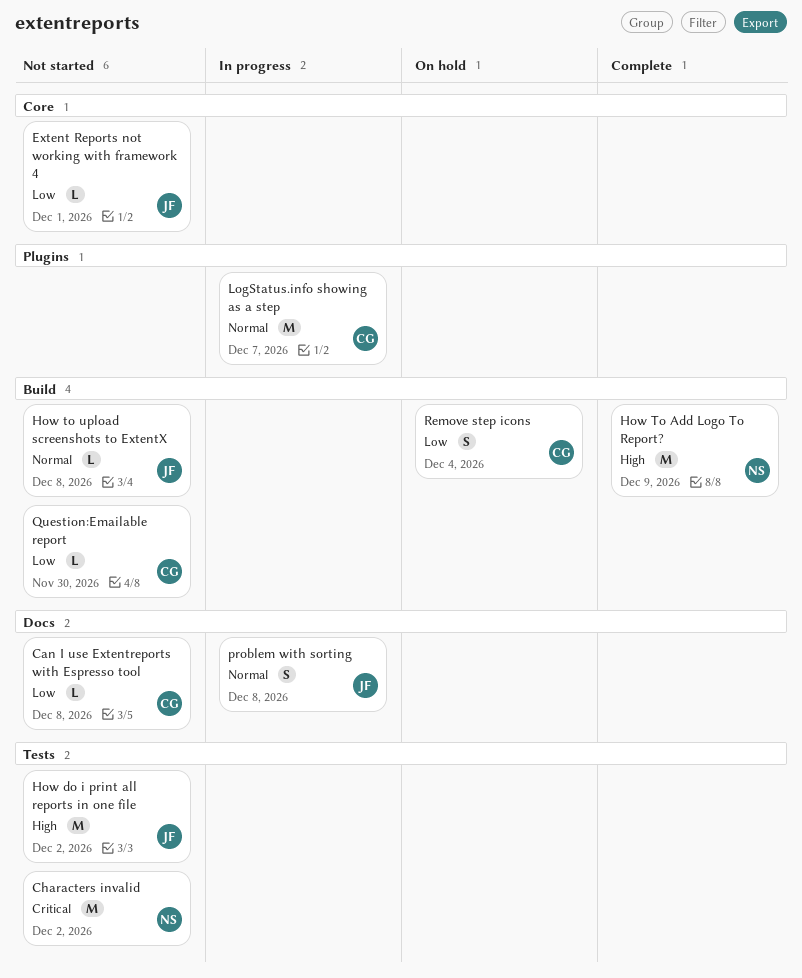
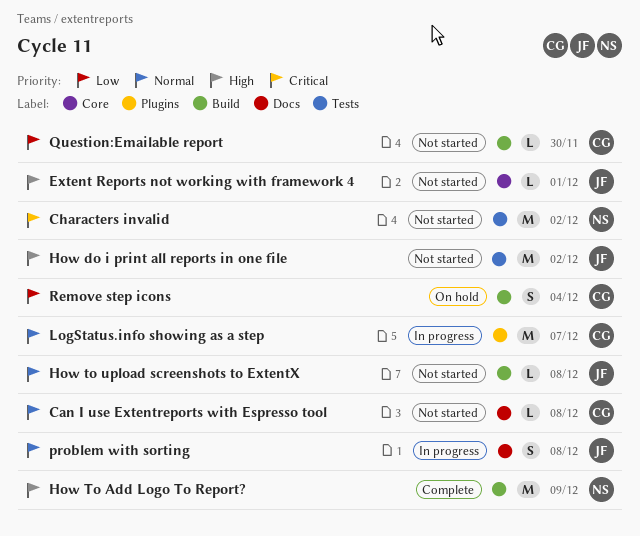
Can I use Extentreports with Espresso tool, priority: Low -> Normal
Extent Reports not working with framework 4, priority: Low -> High

